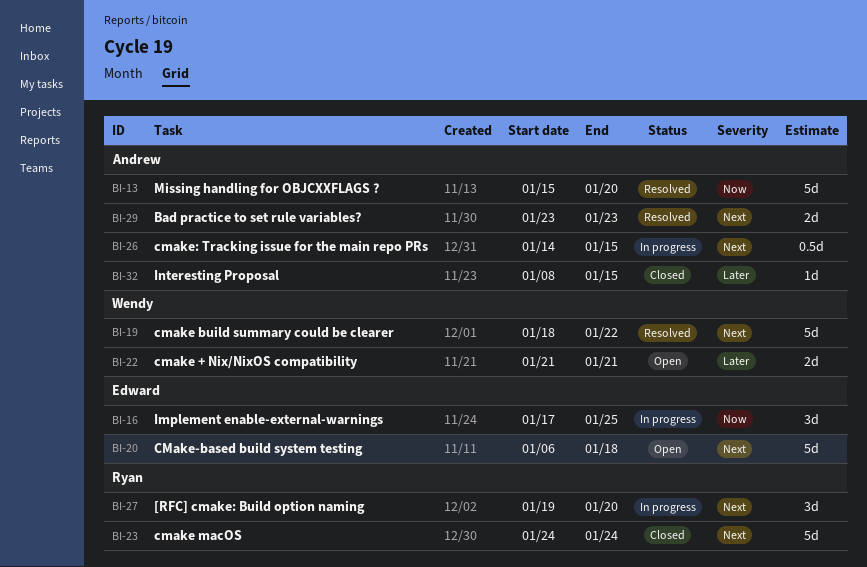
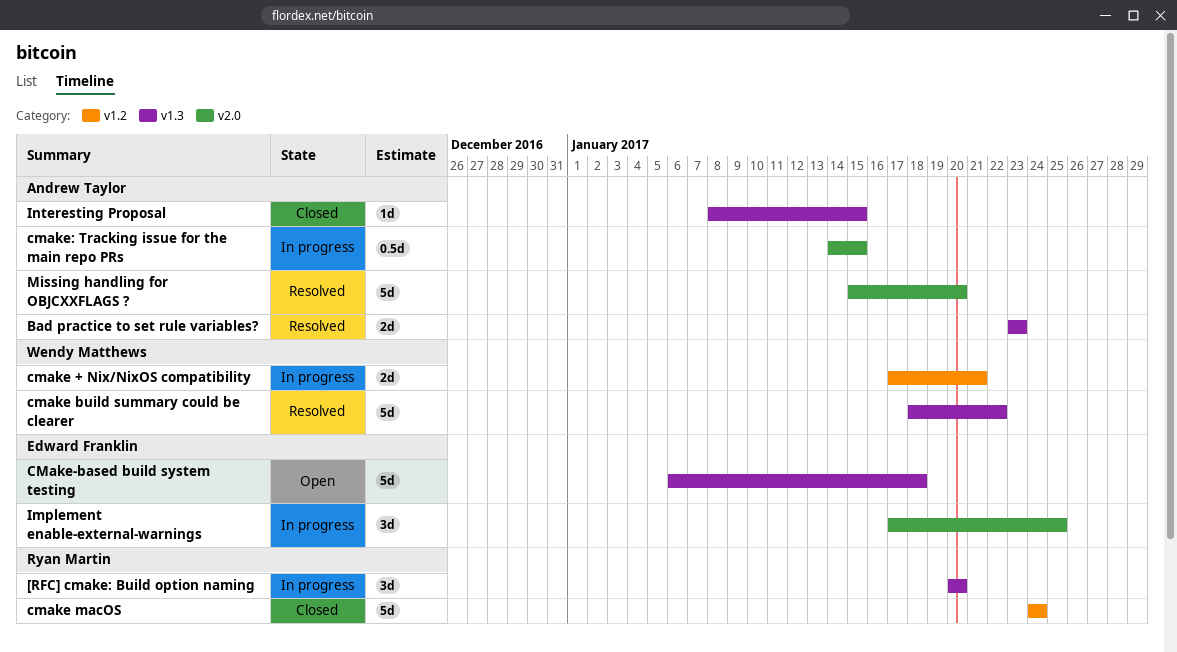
[RFC] cmake: Build option naming, start: Jan 19 -> Jan 20
cmake + Nix/NixOS compatibility, status: Open -> In progress
cmake + Nix/NixOS compatibility, start: Jan 21 -> Jan 17

